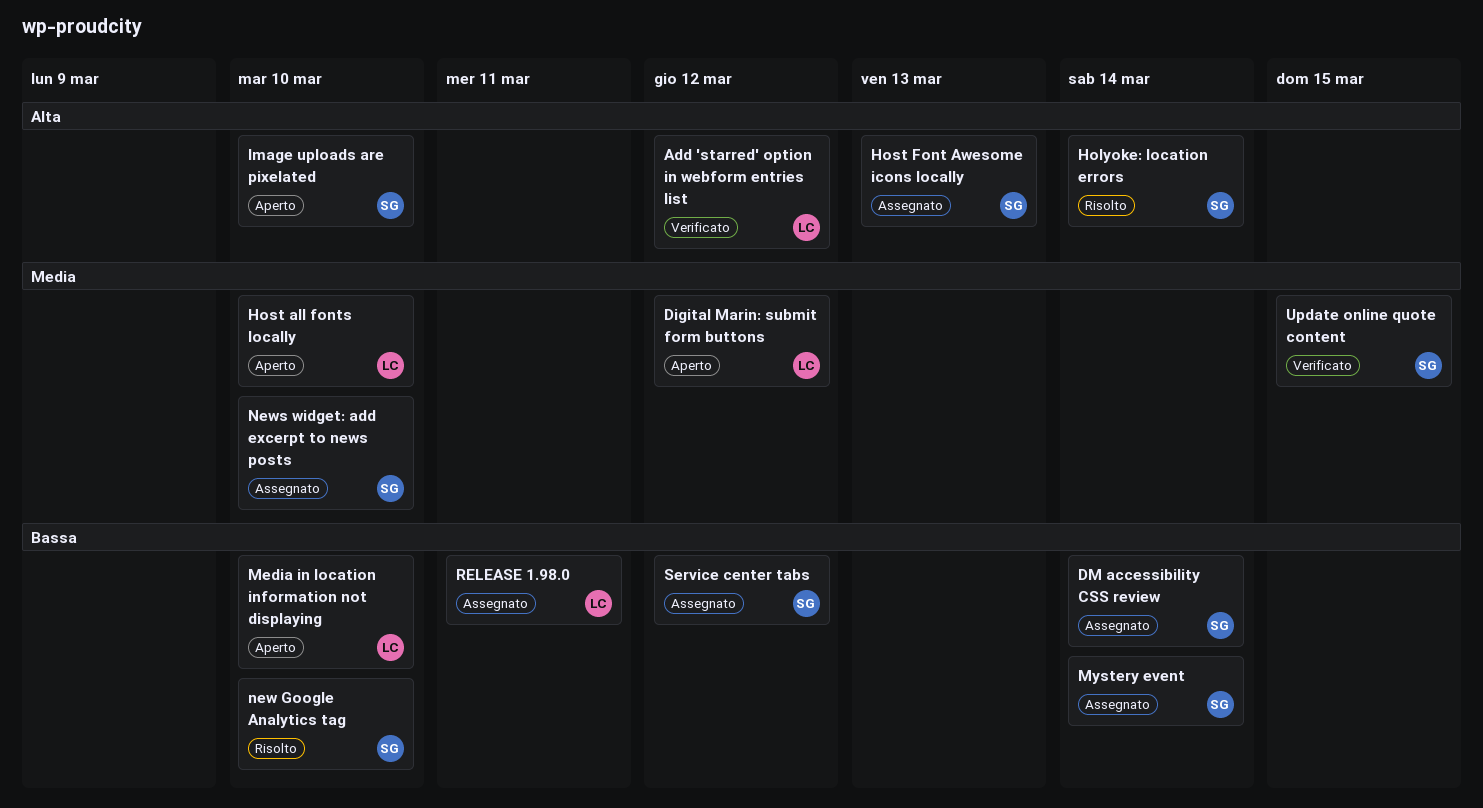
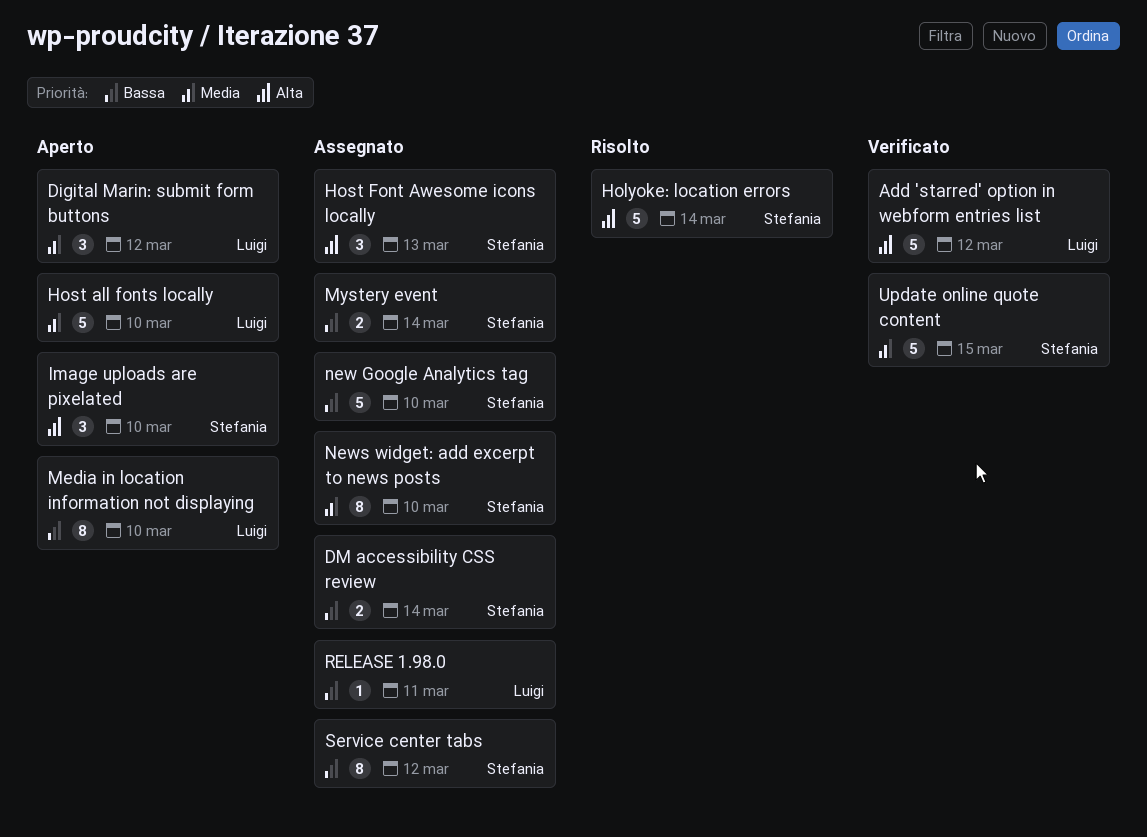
new Google Analytics tag, status: Risolto -> Assegnato

